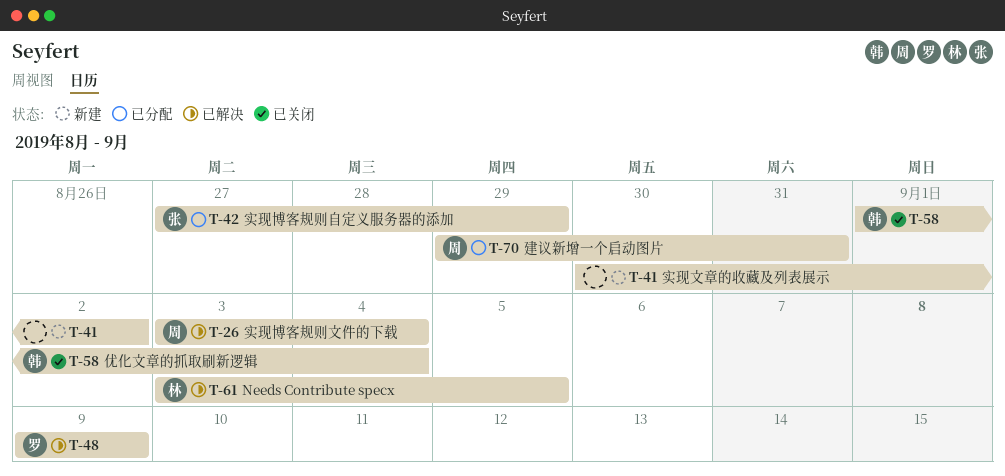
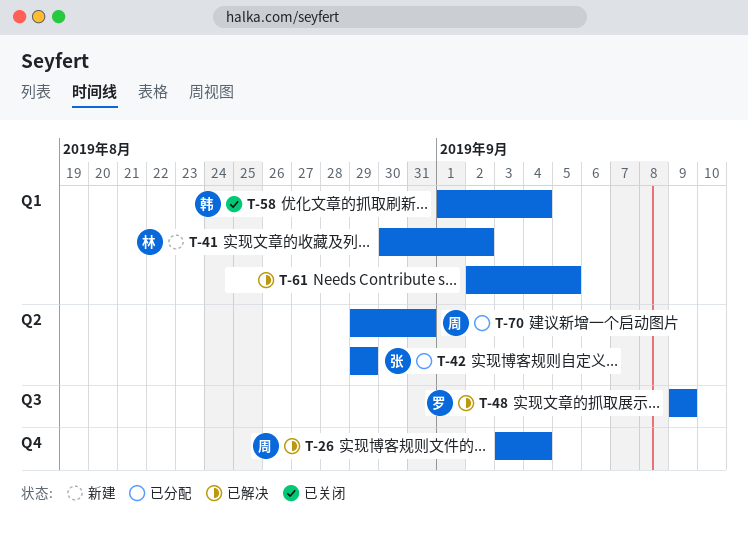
T-41, owner: none -> 林
T-42, start: Aug 27 -> Aug 29
T-61, owner: 林 -> none
T-61, start: Sep 3 -> Sep 2

